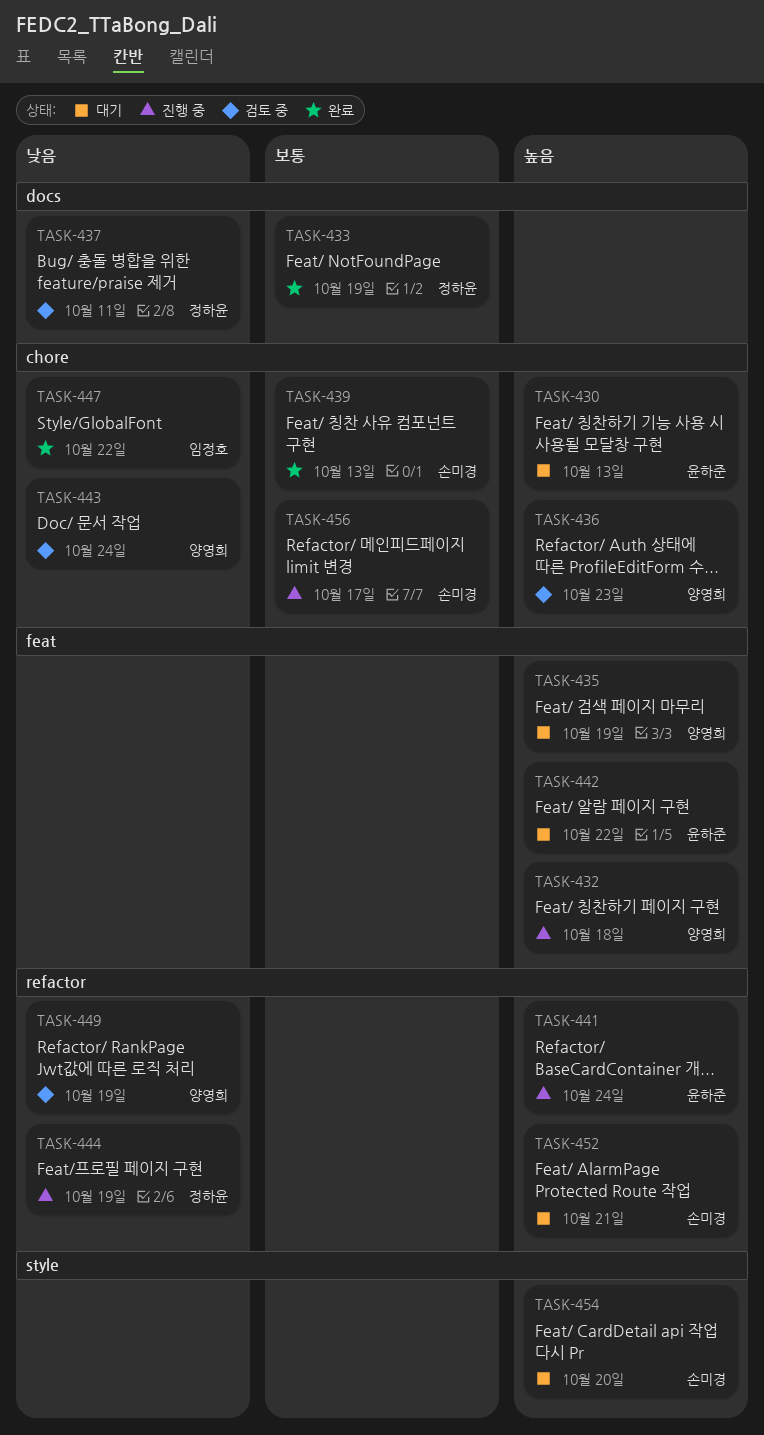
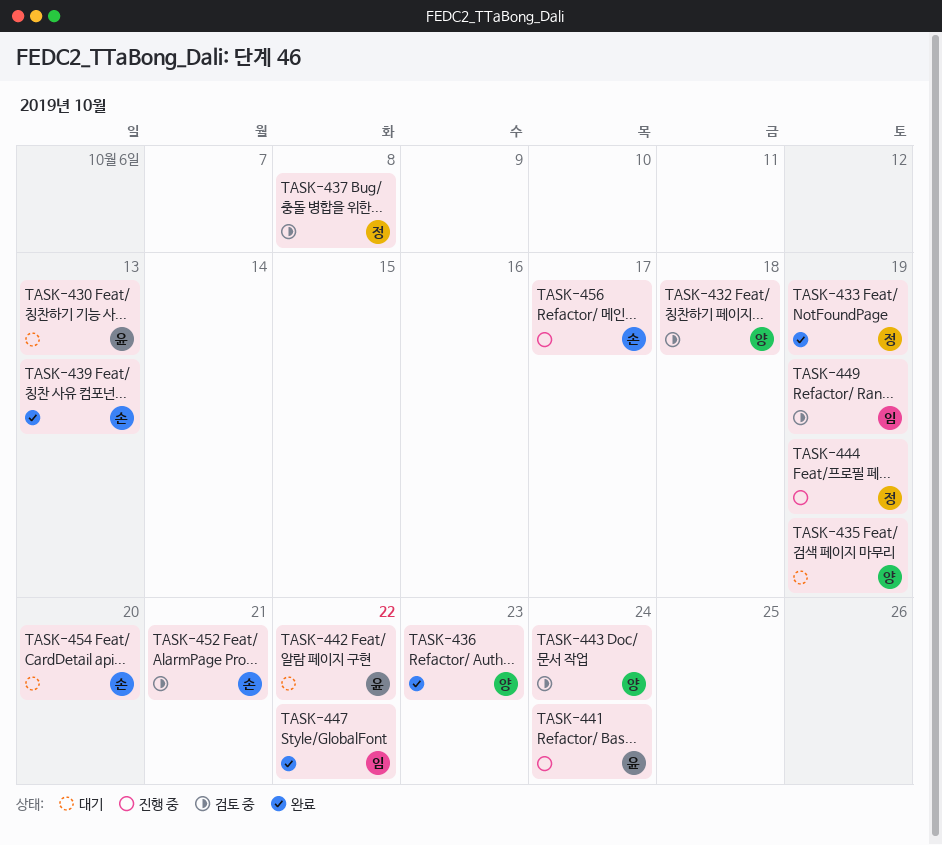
TASK-432, status: 진행 중 -> 검토 중
TASK-436, status: 검토 중 -> 완료
TASK-437, due: Oct 11 -> Oct 8
TASK-449, owner: 양영희 -> 임정호
TASK-452, status: 대기 -> 검토 중

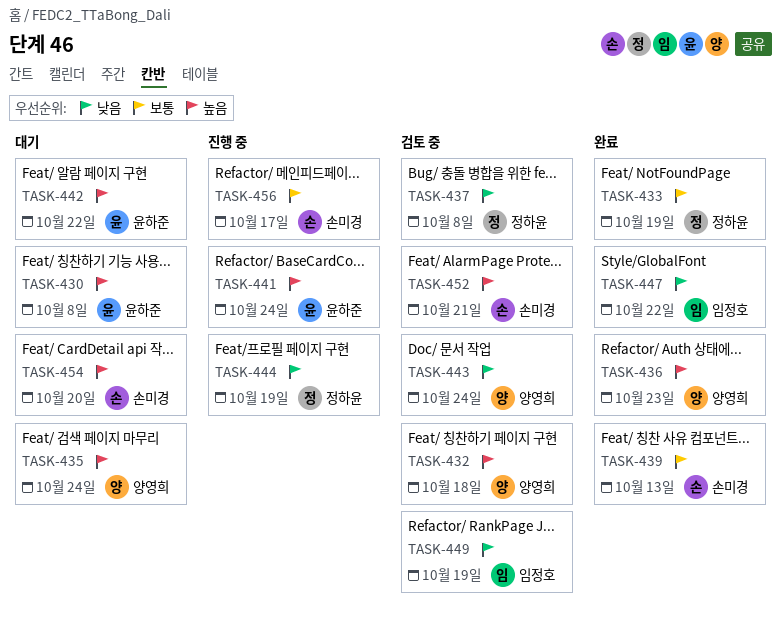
TASK-430, due: Oct 13 -> Oct 8
TASK-435, due: Oct 19 -> Oct 24

